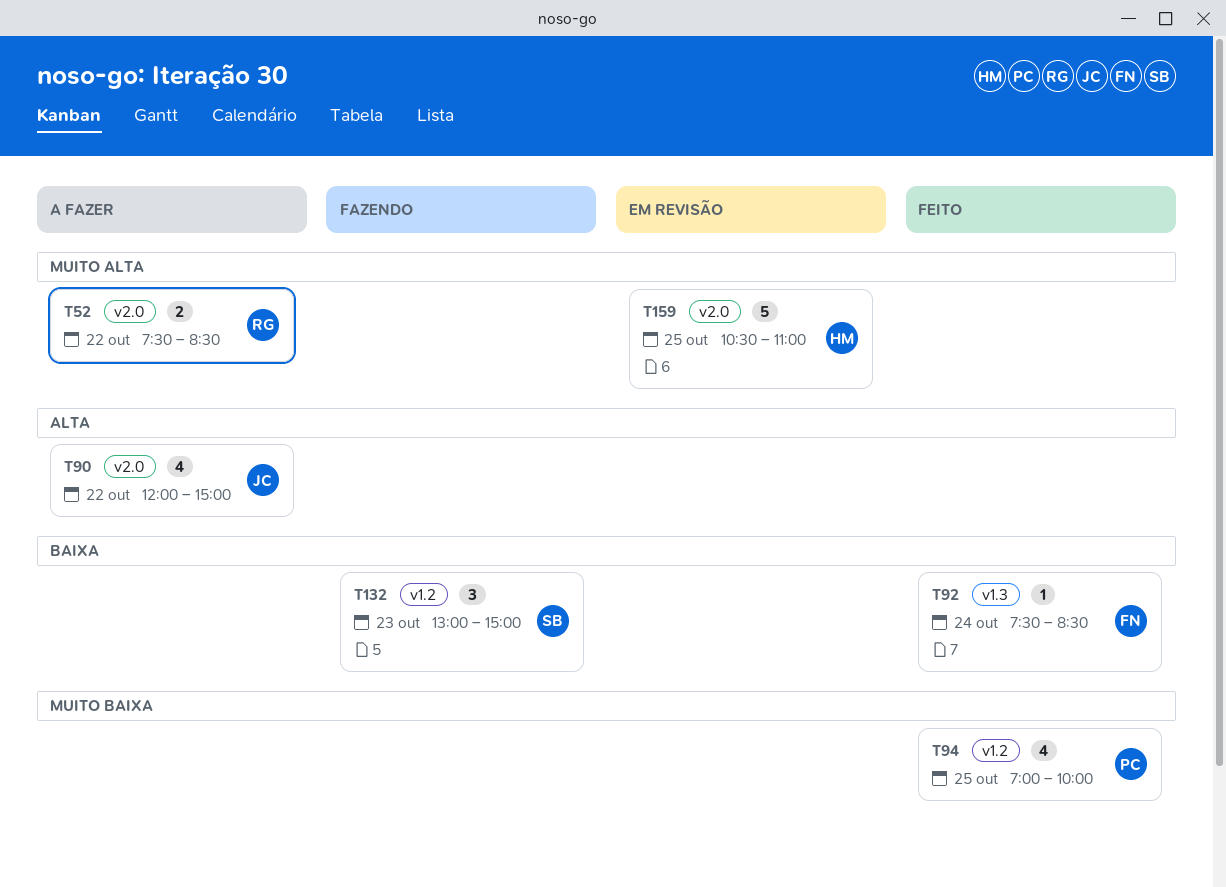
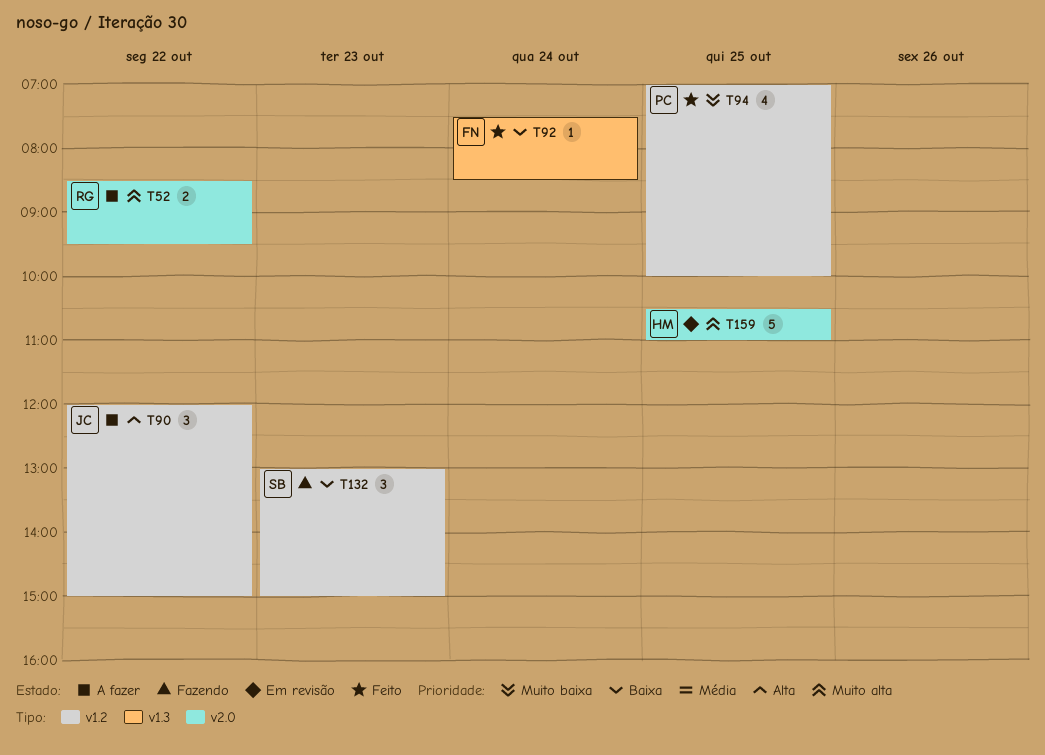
T52, begins: 07:30 -> 08:30
T52, ends: 08:30 -> 09:30
T90, label: v2.0 -> v1.2
T90, estimate: 4 -> 3

